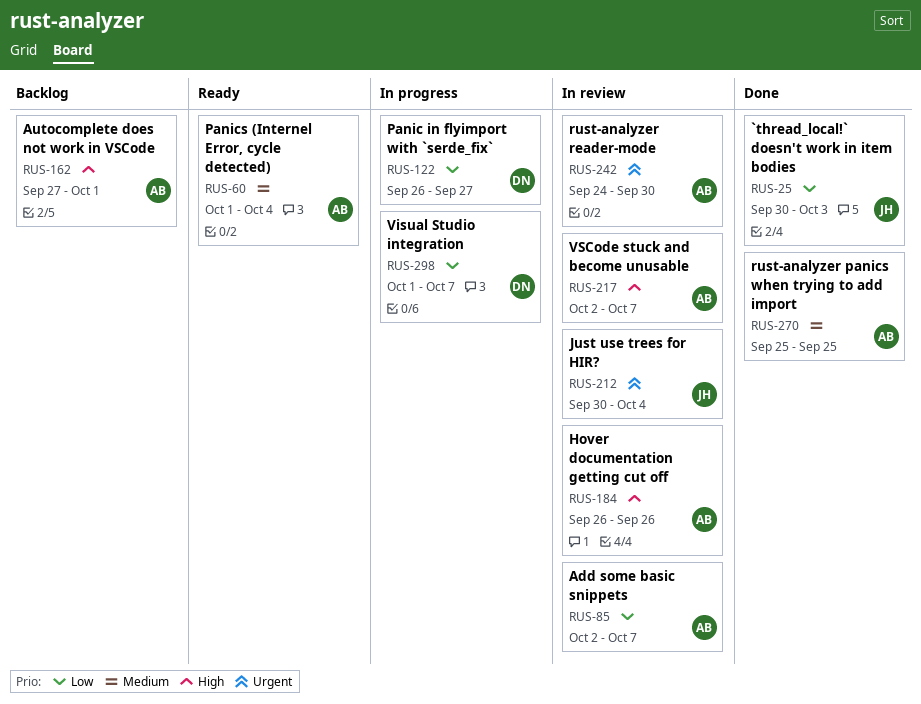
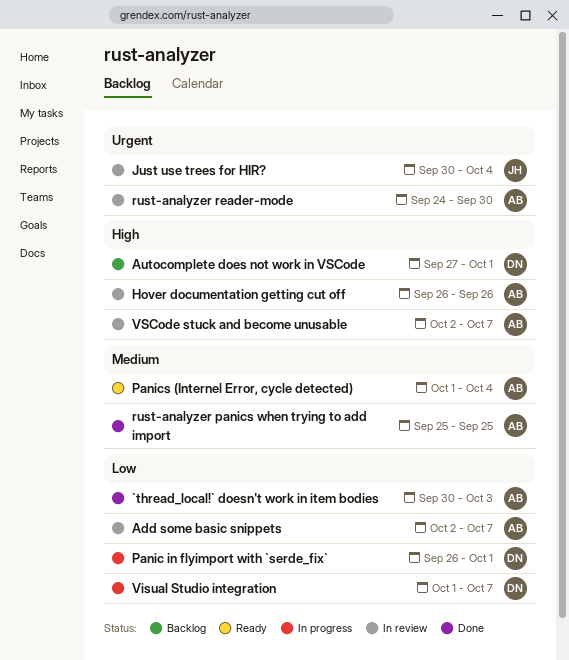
`thread_local!` doesn't work in item bodies, owner: JH -> AB
Autocomplete does not work in VSCode, owner: AB -> DN
Panic in flyimport with `serde_fix`, due: Sep 27 -> Oct 1

